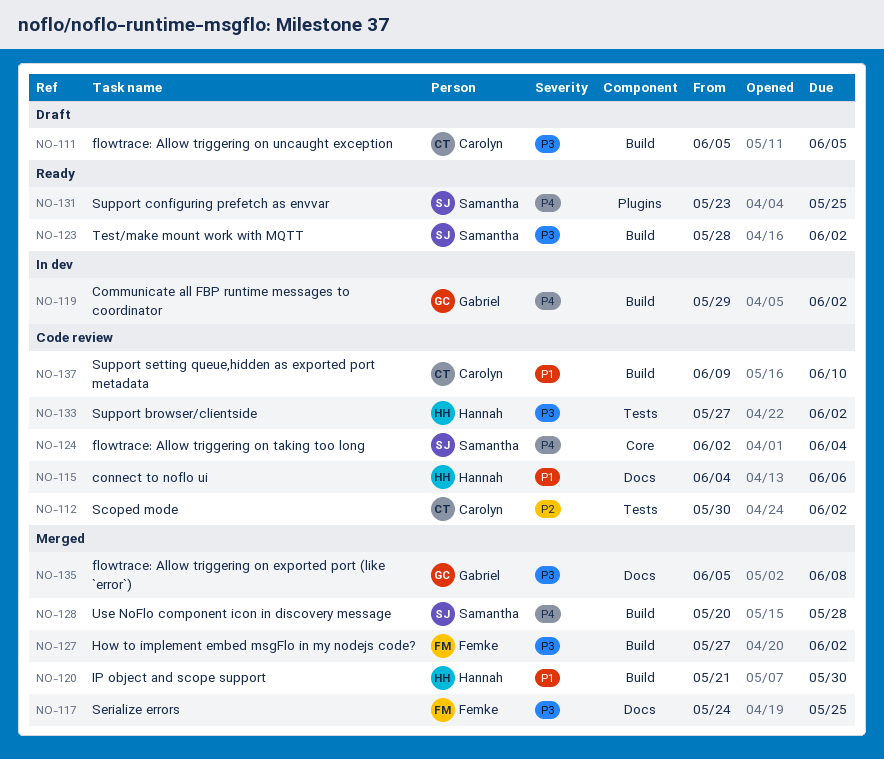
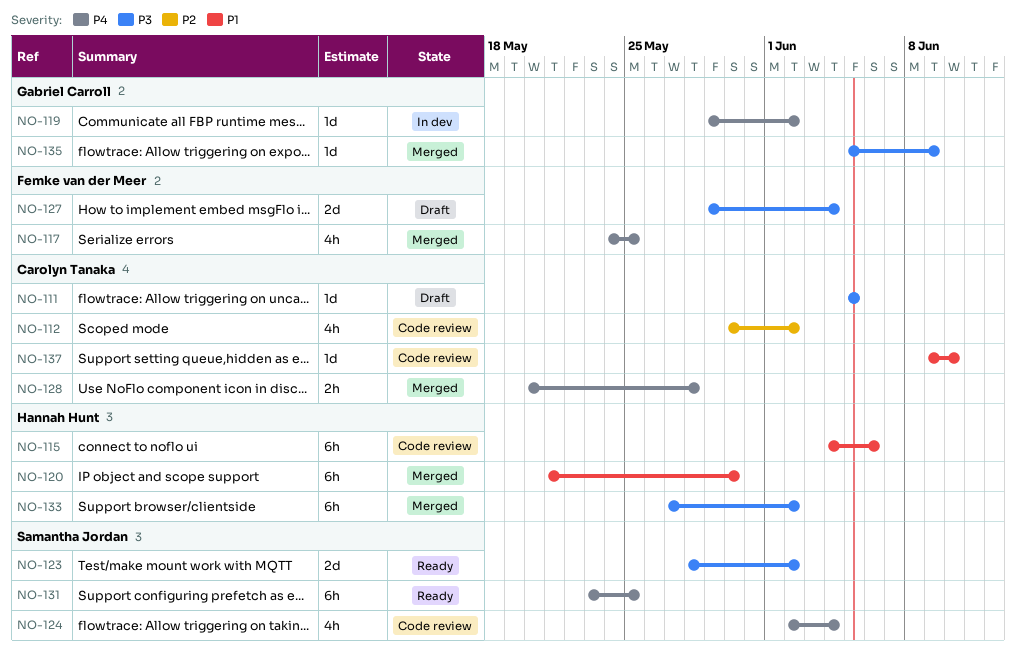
NO-117, priority: P3 -> P4
NO-127, status: Merged -> Draft
NO-127, start: May 27 -> May 29
NO-127, due: Jun 2 -> Jun 4
NO-128, owner: Samantha Jordan -> Carolyn Tanaka
NO-133, status: Code review -> Merged
NO-135, due: Jun 8 -> Jun 9

